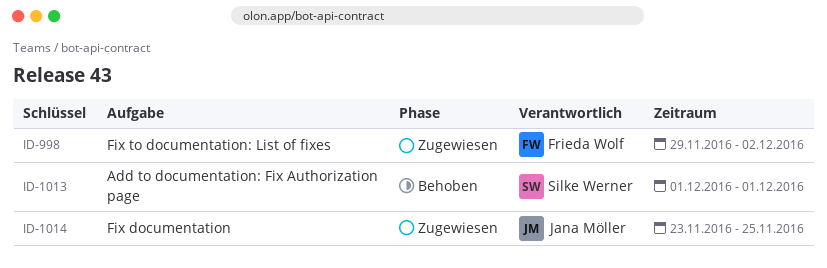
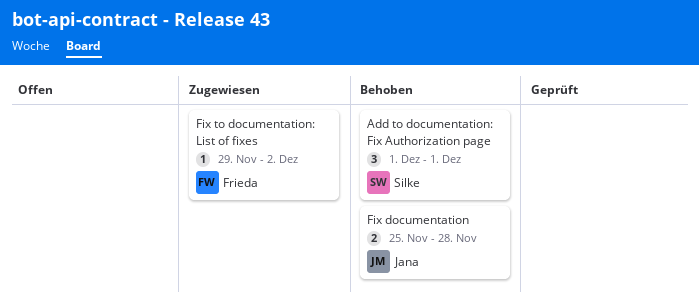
Fix documentation, status: Zugewiesen -> Behoben
Fix documentation, start: Nov 23 -> Nov 25
Fix documentation, due: Nov 25 -> Nov 28

